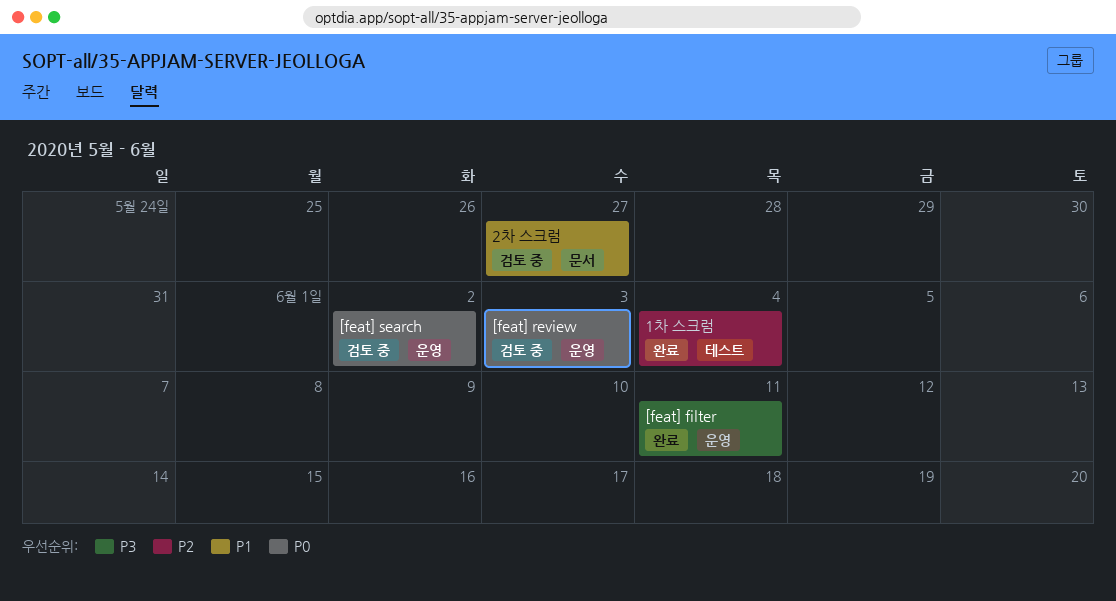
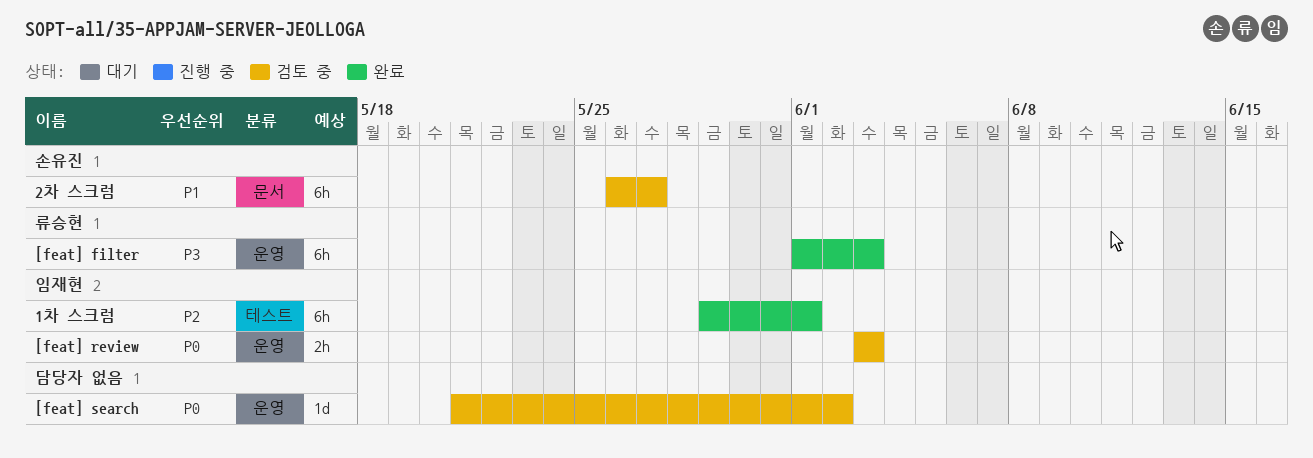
1차 스크럼, due: Jun 4 -> Jun 1
[feat] filter, due: Jun 11 -> Jun 3

